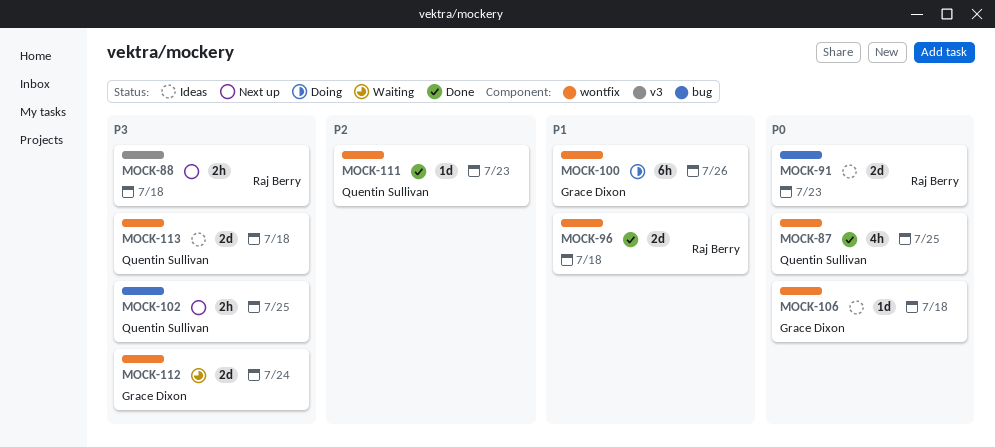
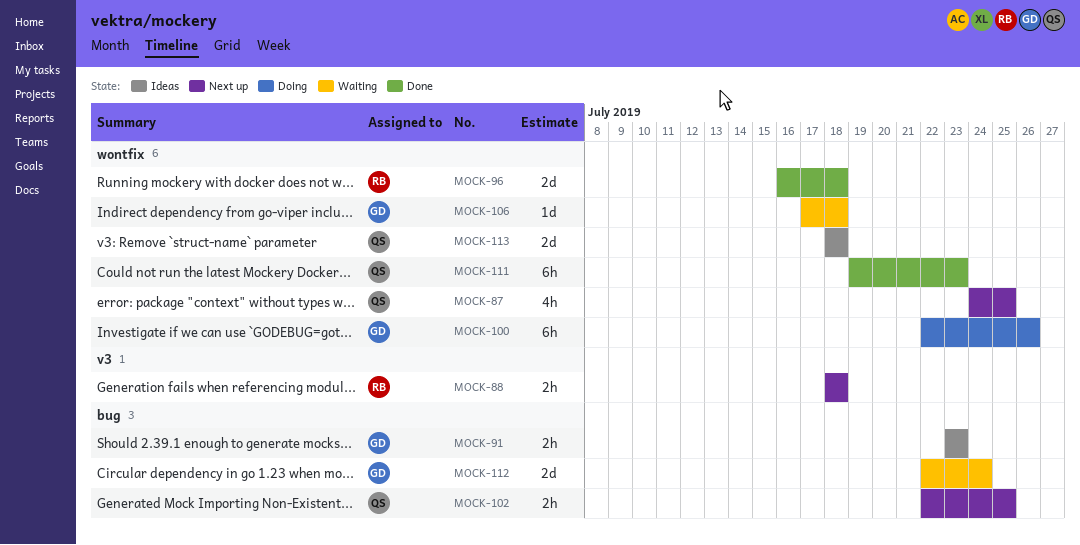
MOCK-87, status: Done -> Next up
MOCK-91, owner: Raj Berry -> Grace Dixon
MOCK-91, estimate: 2d -> 2h
MOCK-106, status: Ideas -> Waiting
MOCK-111, estimate: 1d -> 6h
MOCK-112, label: wontfix -> bug

